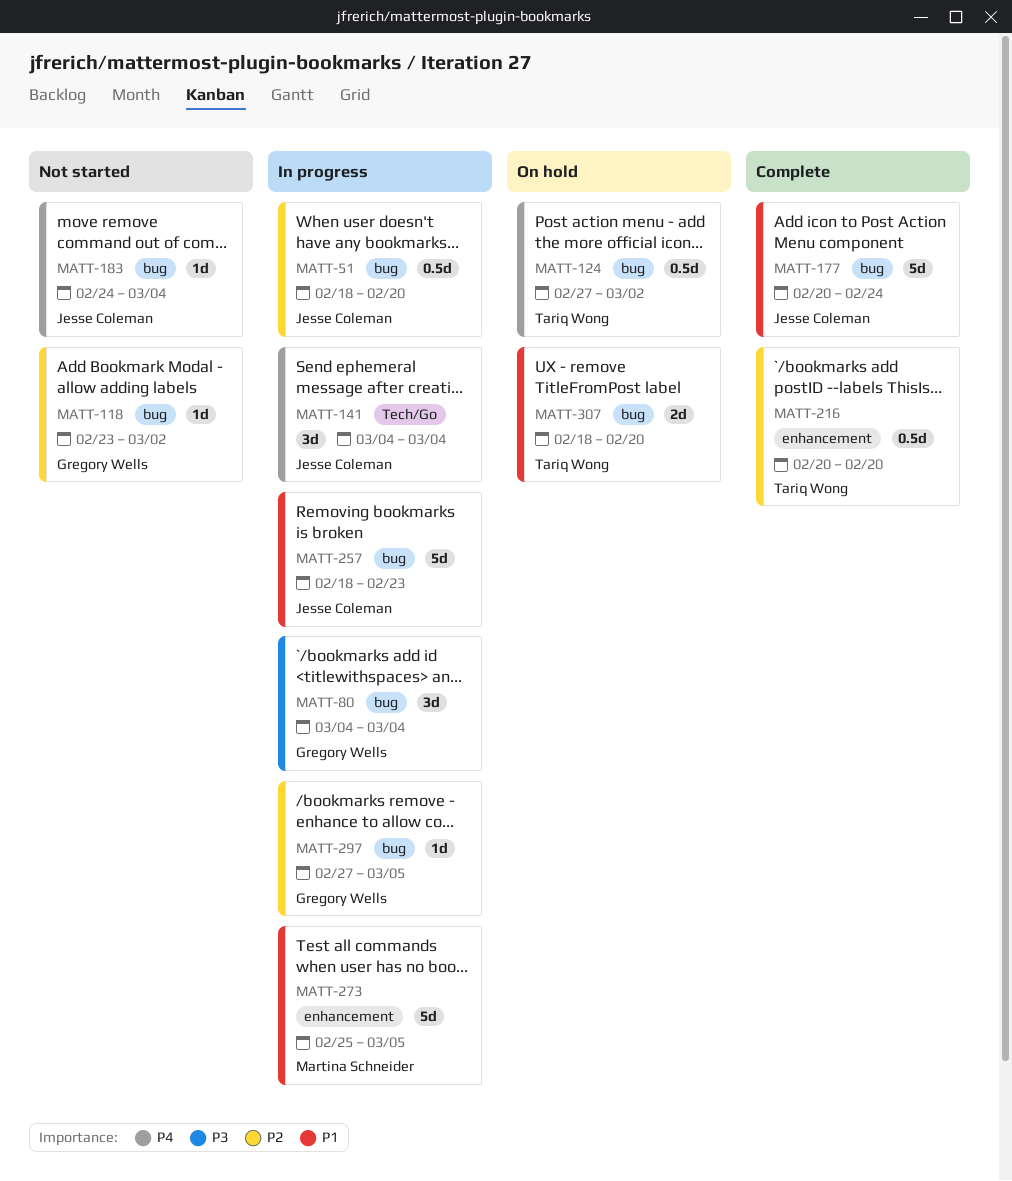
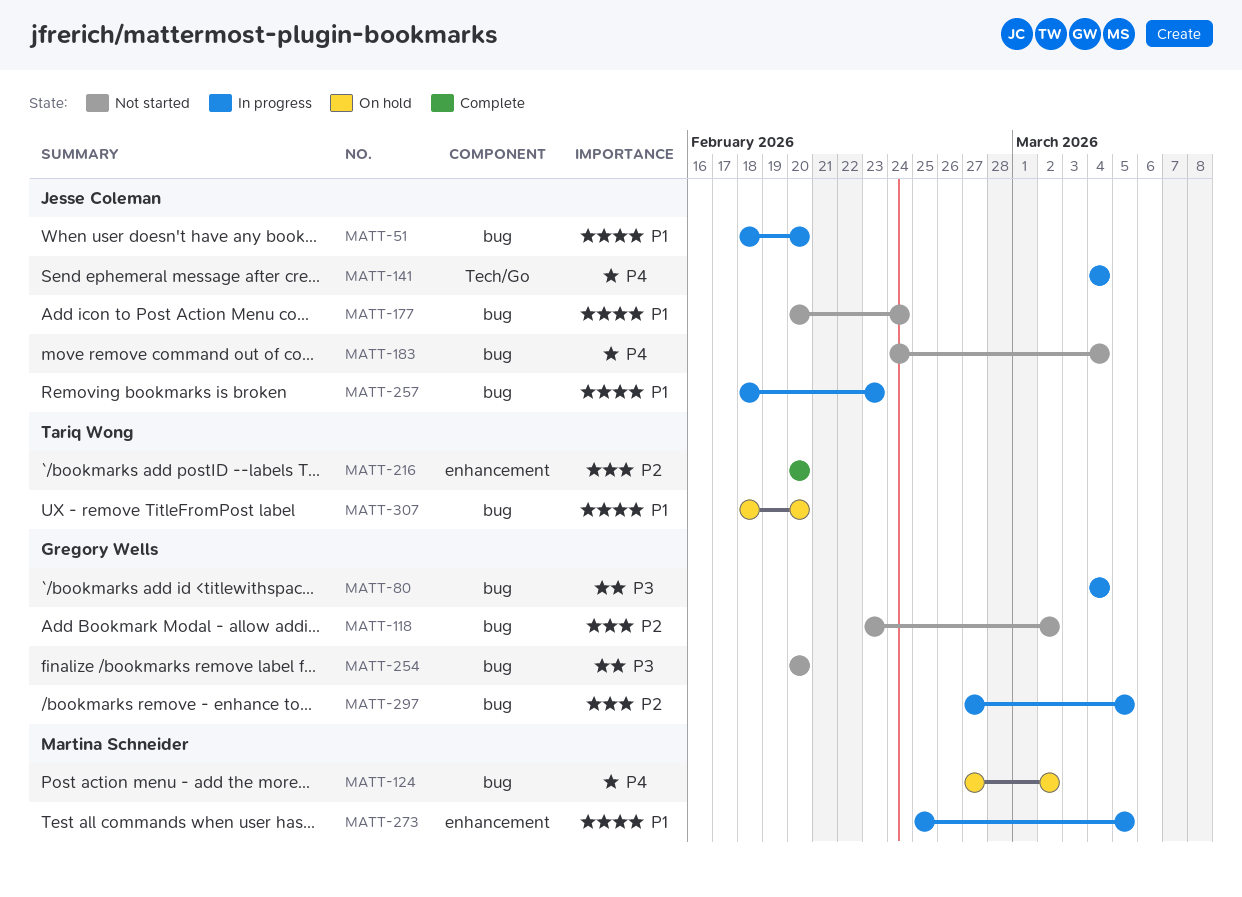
MATT-51, priority: P2 -> P1
MATT-124, owner: Tariq Wong -> Martina Schneider
MATT-177, status: Complete -> Not started
MATT-254: none -> present

